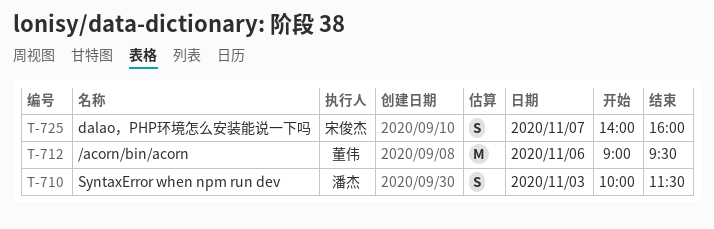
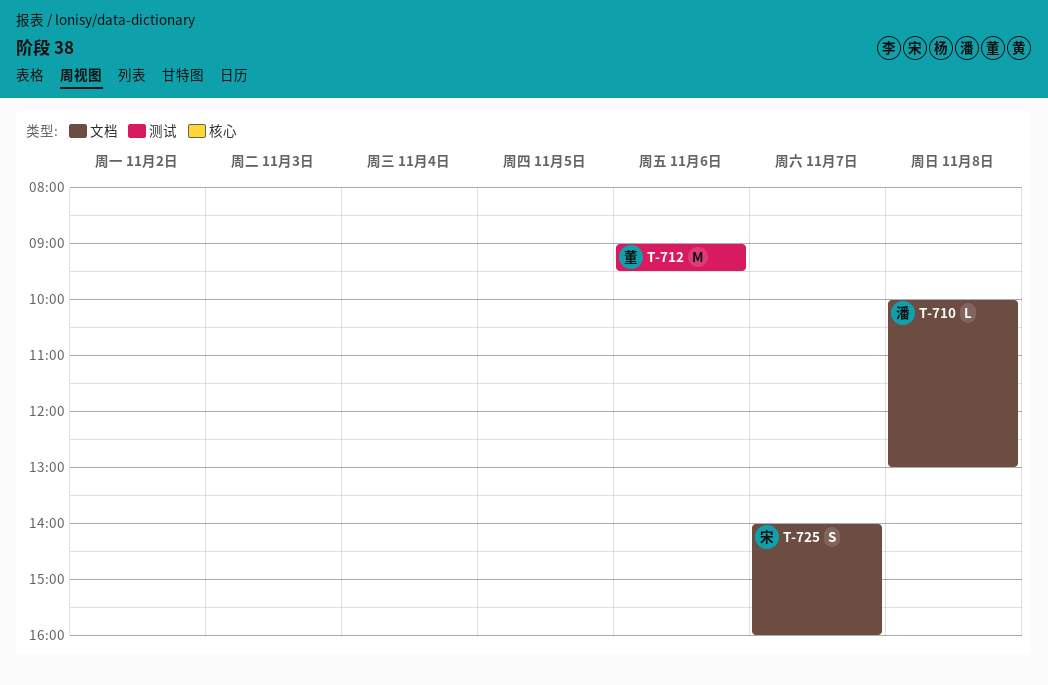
T-710, estimate: S -> L
T-710, day: Nov 3 -> Nov 8
T-710, ends: 11:30 -> 13:00

